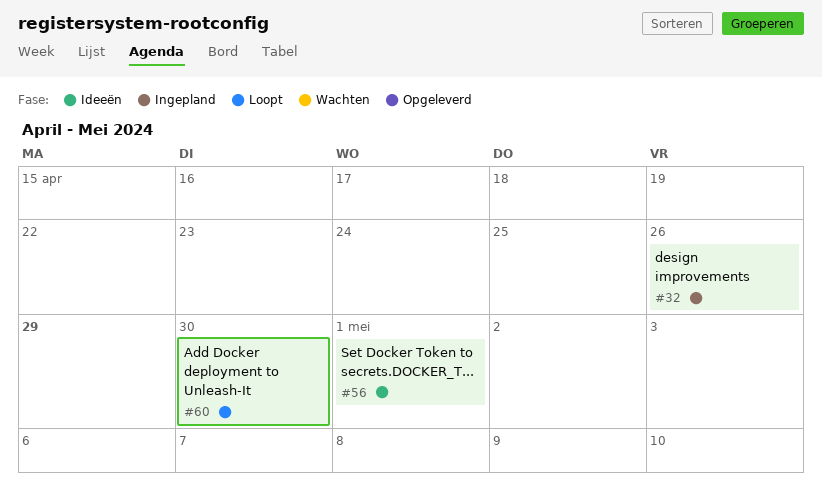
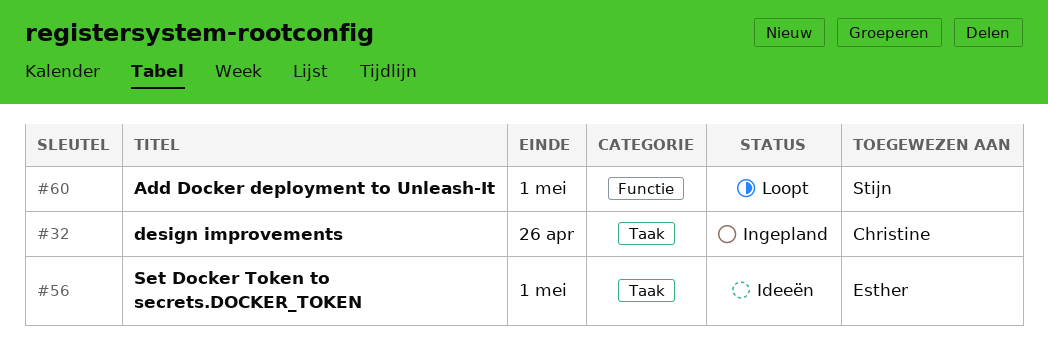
#60, due: Apr 30 -> May 1

